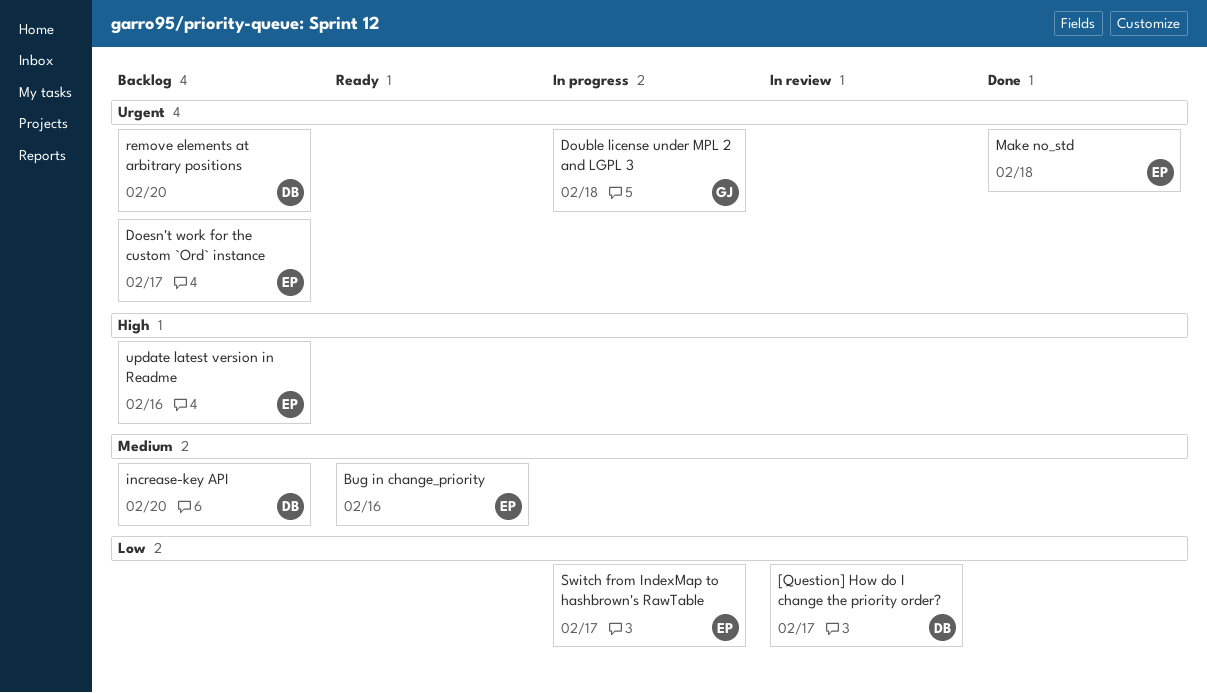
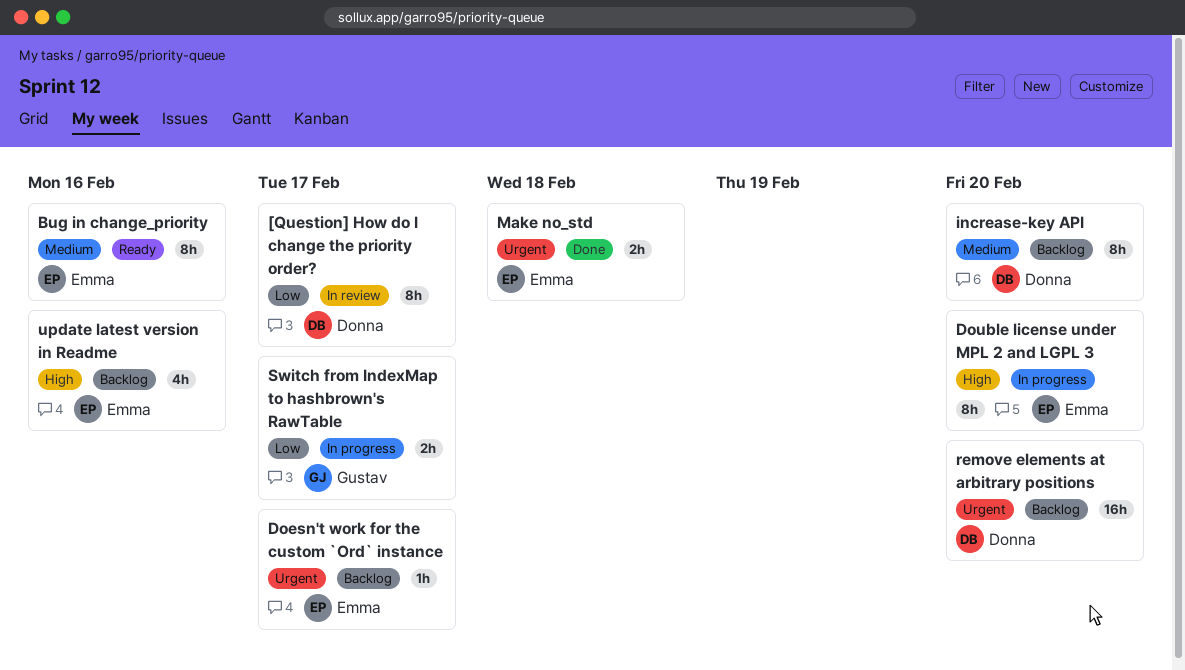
Double license under MPL 2 and LGPL 3, owner: Gustav -> Emma
Double license under MPL 2 and LGPL 3, priority: Urgent -> High
Double license under MPL 2 and LGPL 3, due: Feb 18 -> Feb 20
Switch from IndexMap to hashbrown's RawTable, owner: Emma -> Gustav

